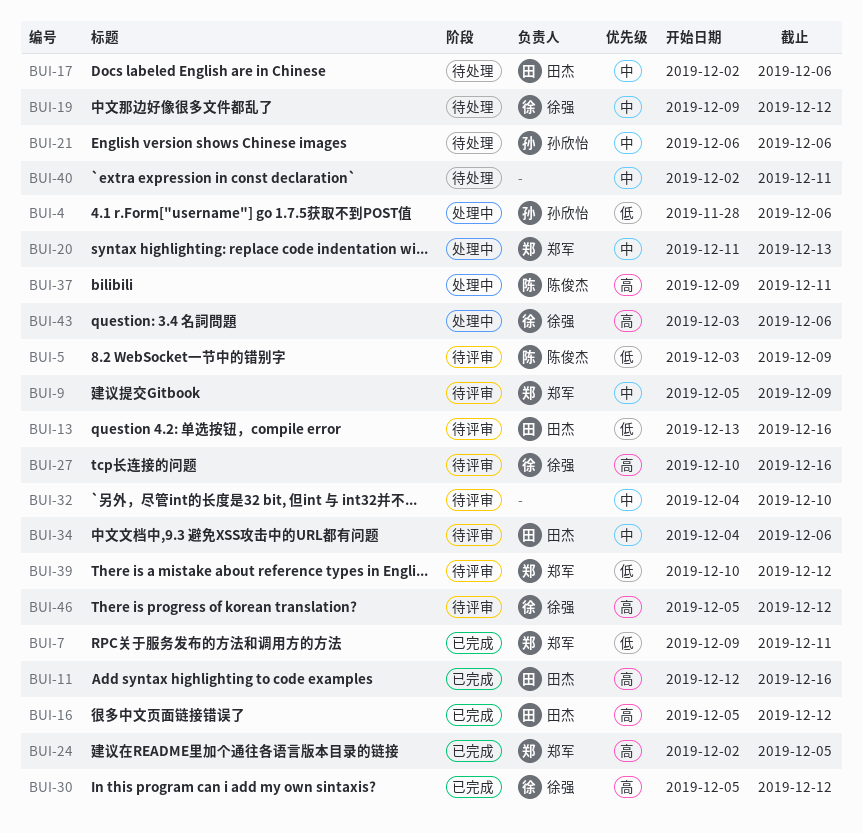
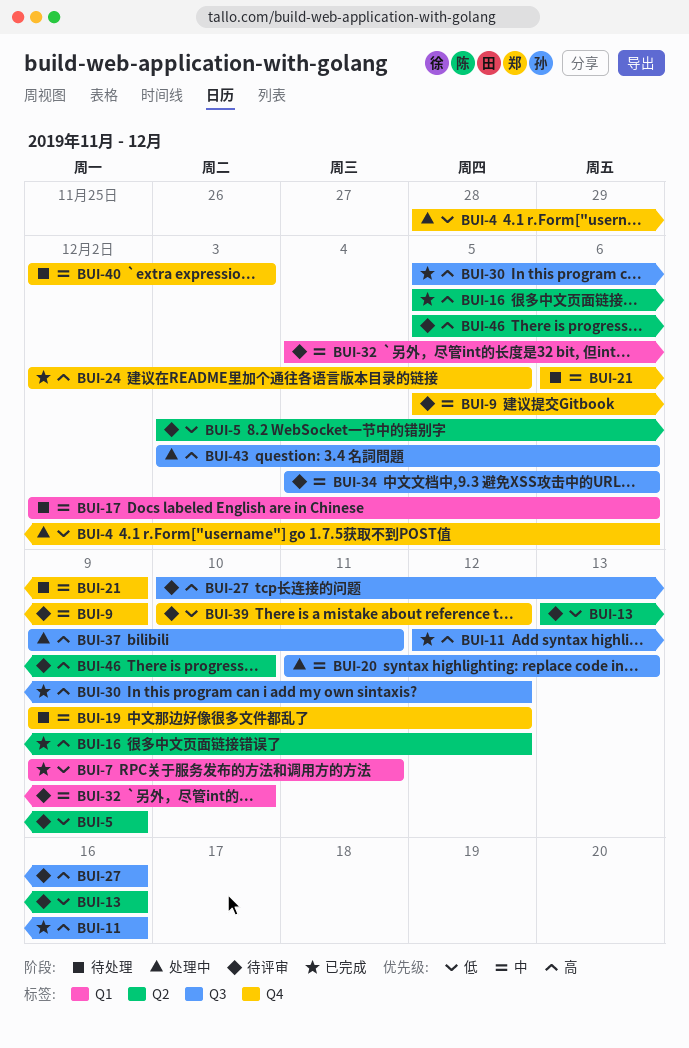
BUI-21, due: Dec 6 -> Dec 9
BUI-40, due: Dec 11 -> Dec 3
BUI-46, due: Dec 12 -> Dec 10

